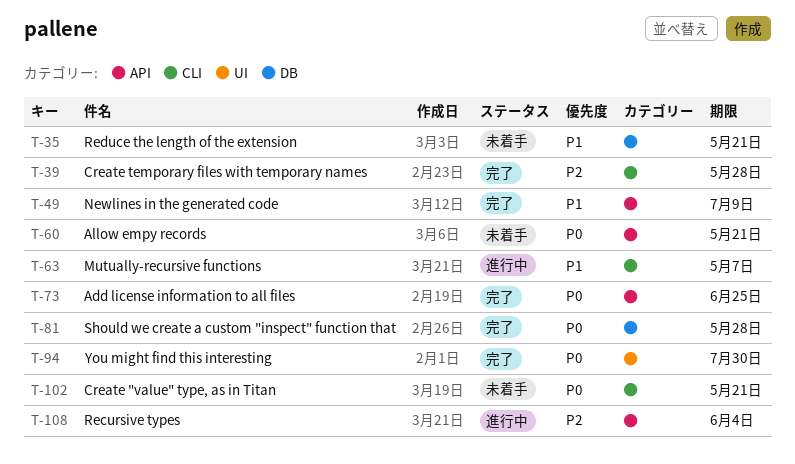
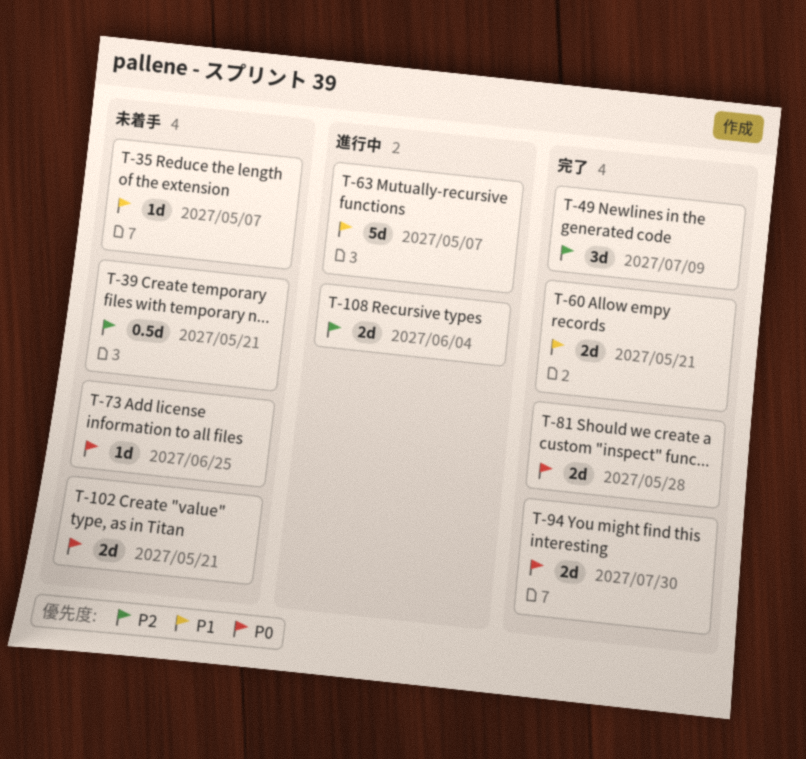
T-35, due: May 21 -> May 7
T-39, status: 完了 -> 未着手
T-39, due: May 28 -> May 21
T-49, priority: P1 -> P2
T-60, status: 未着手 -> 完了
T-60, priority: P0 -> P1
T-73, status: 完了 -> 未着手

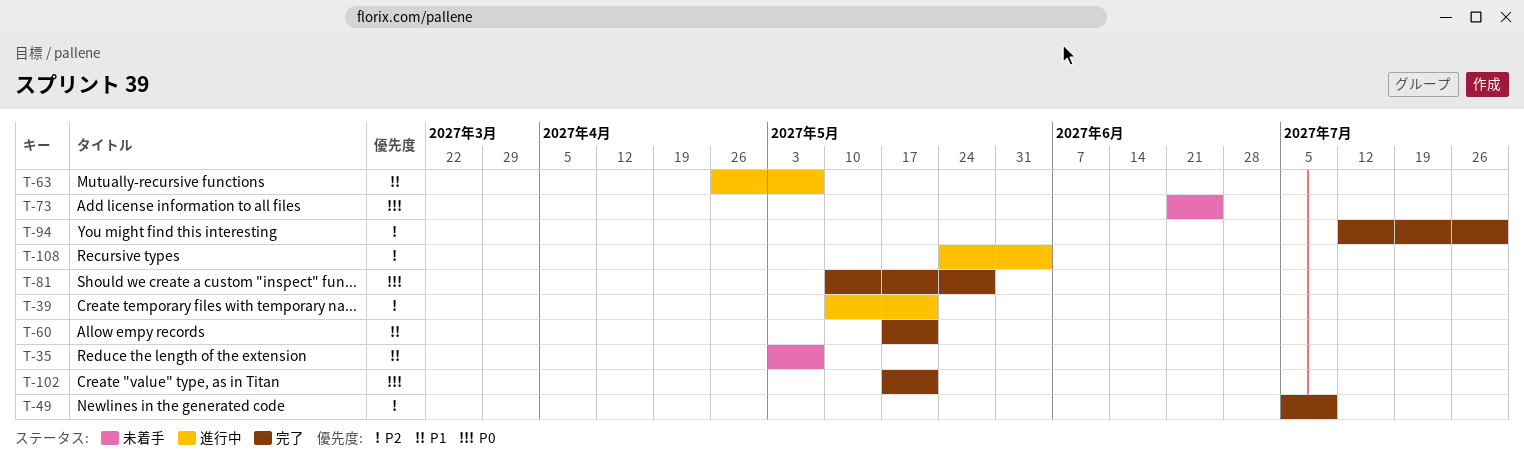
T-39, status: 未着手 -> 進行中
T-94, priority: P0 -> P2
T-102, status: 未着手 -> 完了

